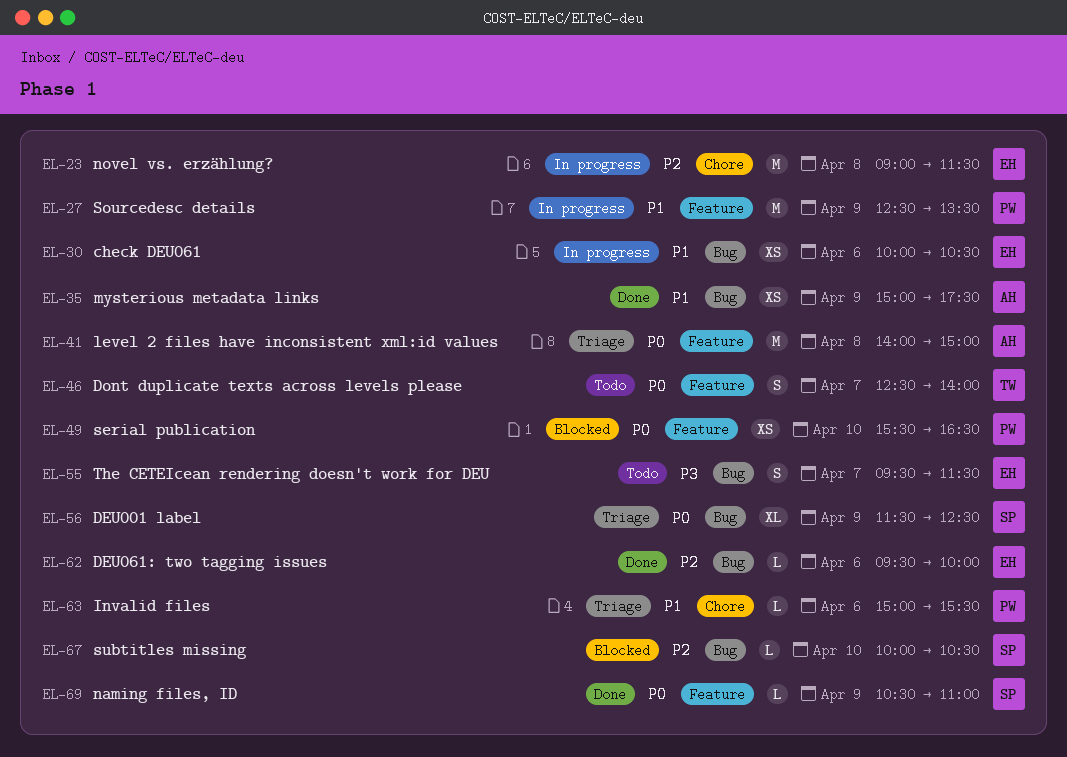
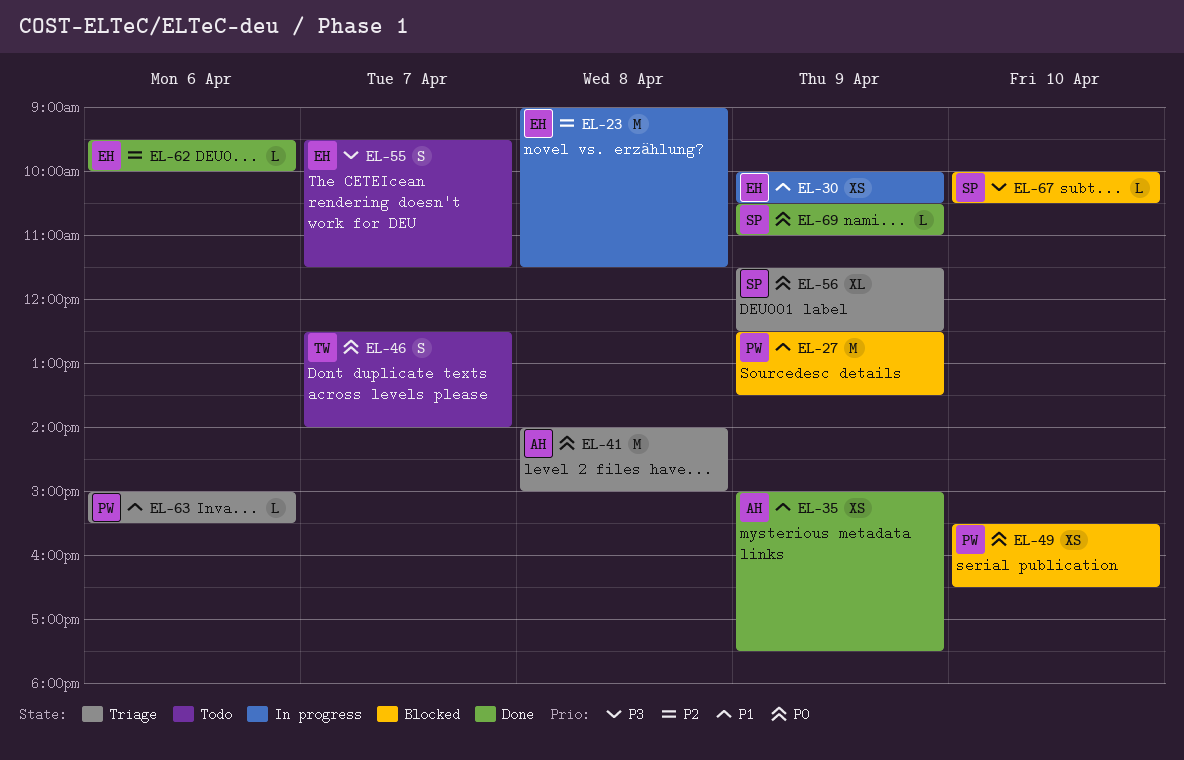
EL-27, status: In progress -> Blocked
EL-30, day: Apr 6 -> Apr 9
EL-67, priority: P2 -> P3

